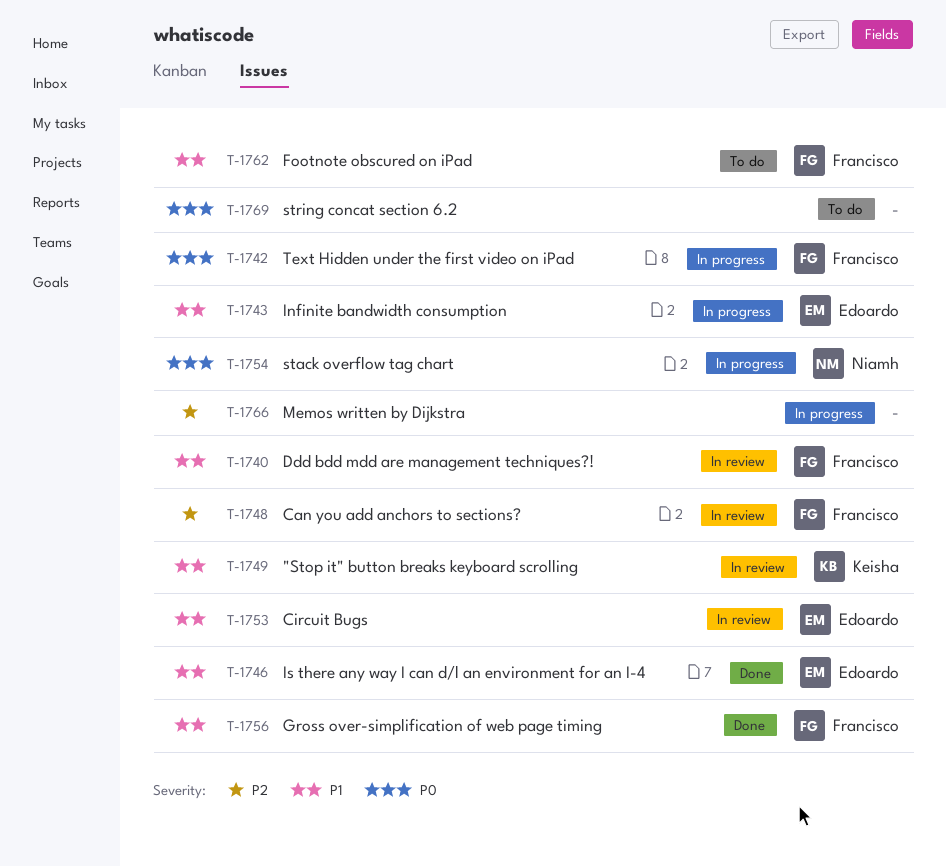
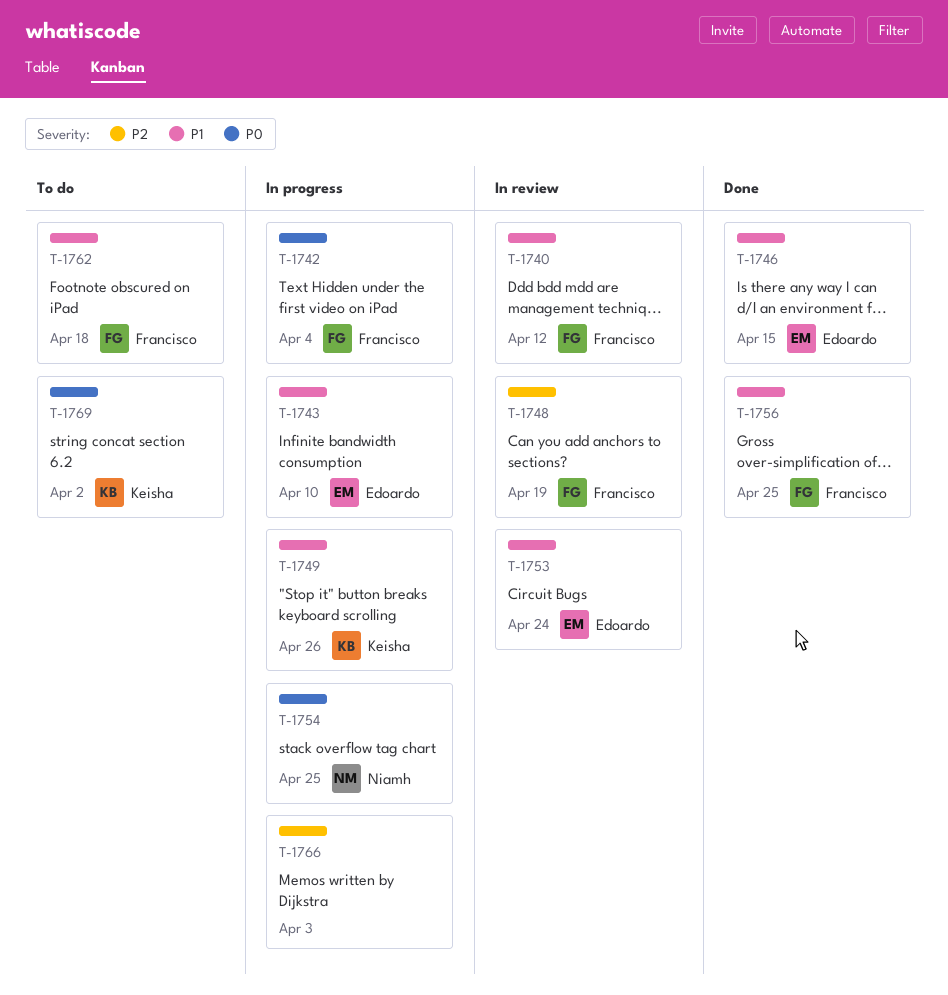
T-1749, status: In review -> In progress
T-1769, owner: none -> Keisha

